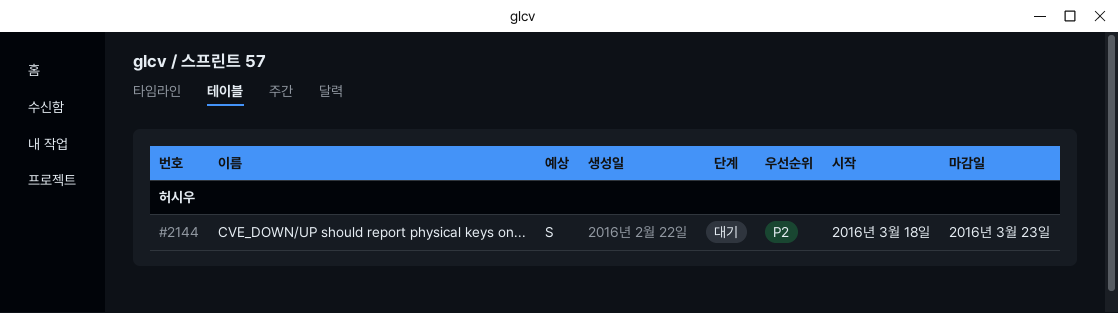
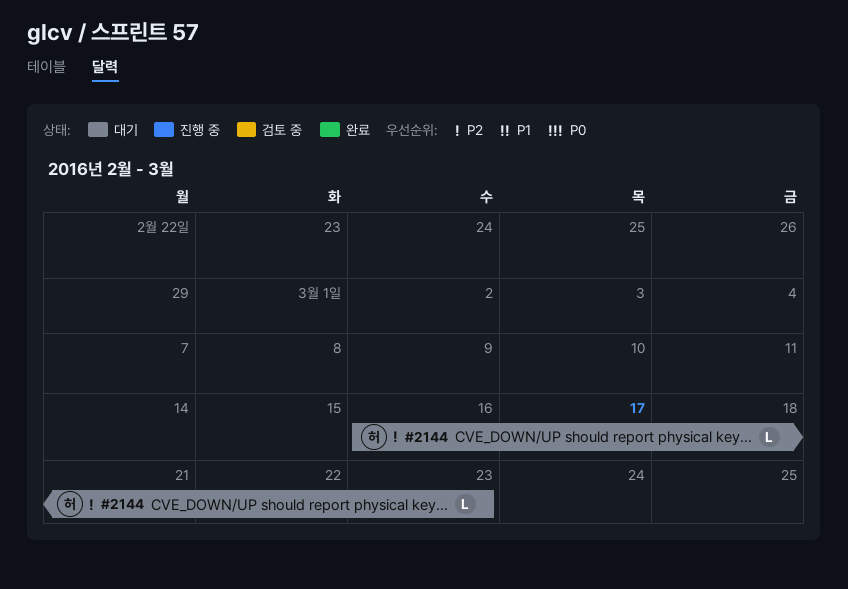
#2144, estimate: S -> L
#2144, start: Mar 18 -> Mar 16

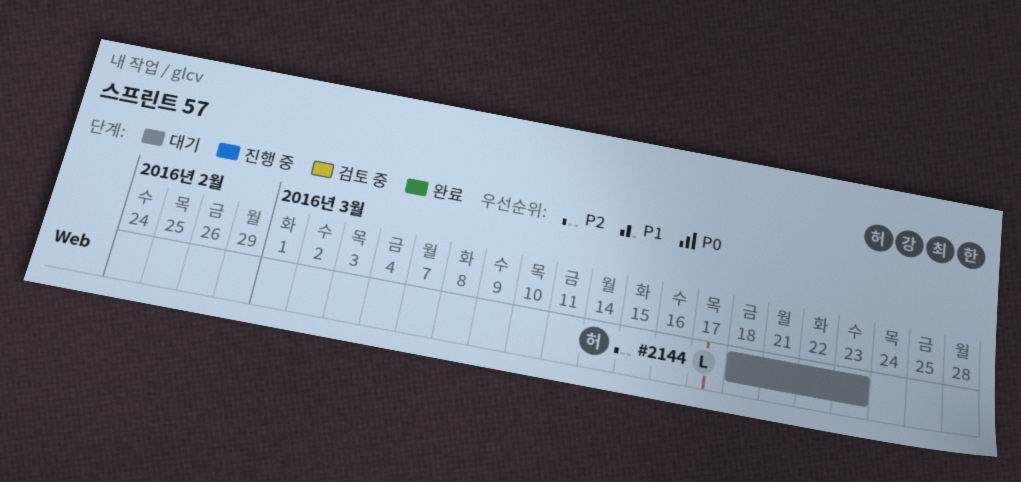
#2144, start: Mar 16 -> Mar 18

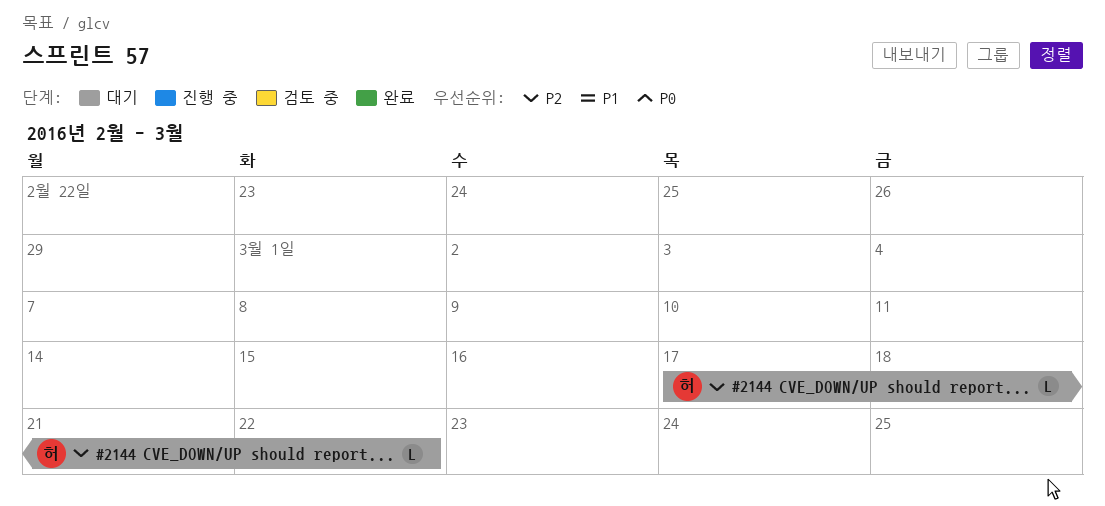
#2144, start: Mar 18 -> Mar 17
#2144, due: Mar 23 -> Mar 22

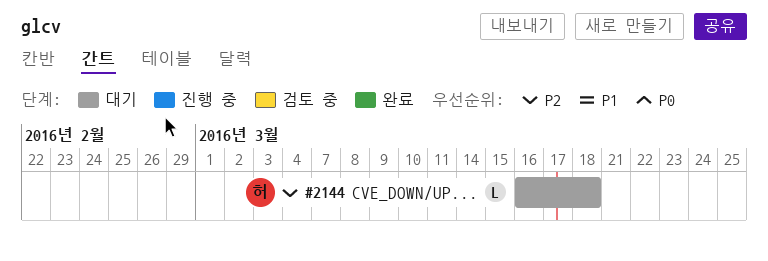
#2144, start: Mar 17 -> Mar 16
#2144, due: Mar 22 -> Mar 18

